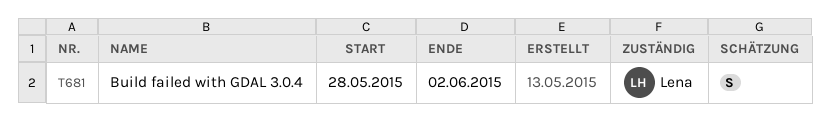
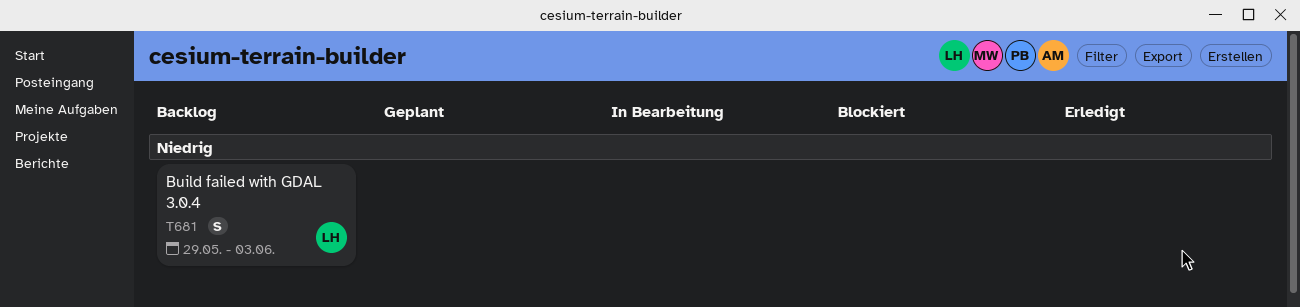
T681, start: May 28 -> May 29
T681, due: Jun 2 -> Jun 3

